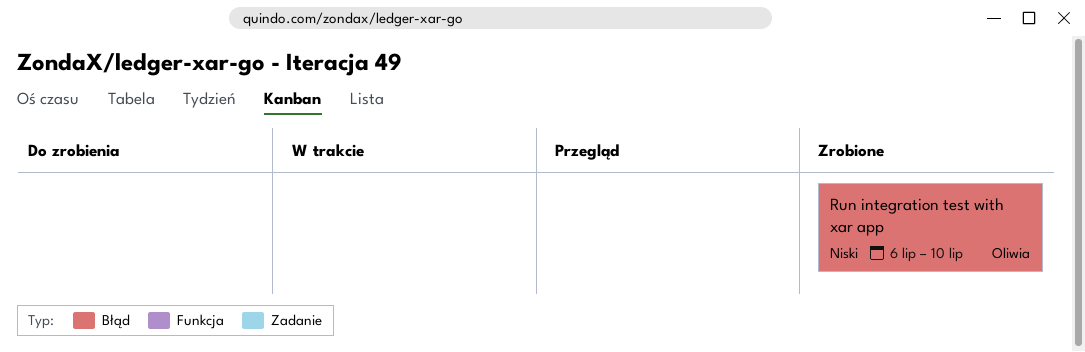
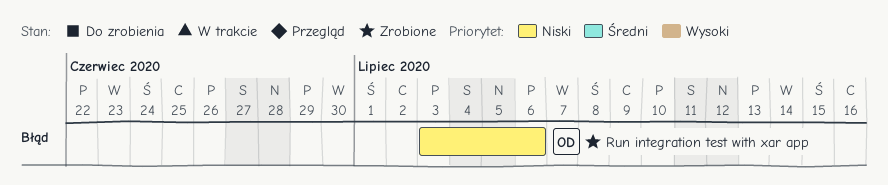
Run integration test with xar app, start: Jul 6 -> Jul 3
Run integration test with xar app, due: Jul 10 -> Jul 6

